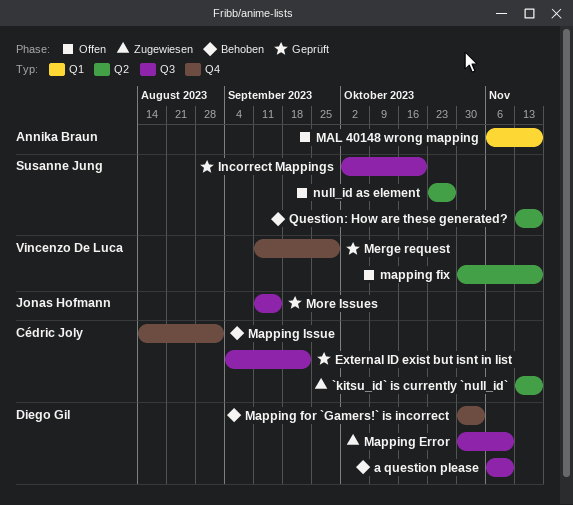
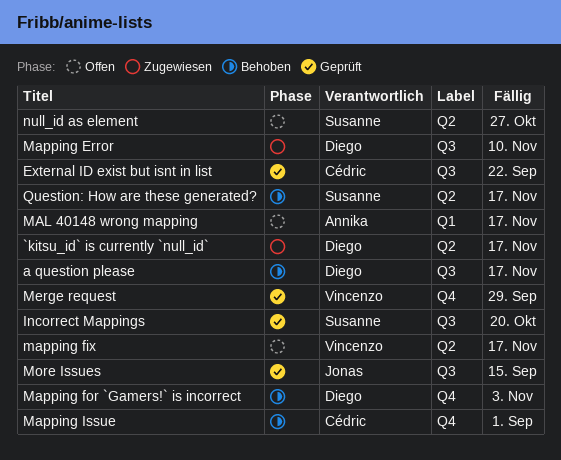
`kitsu_id` is currently `null_id`, owner: Cédric Joly -> Diego Gil
a question please, due: Nov 10 -> Nov 17

